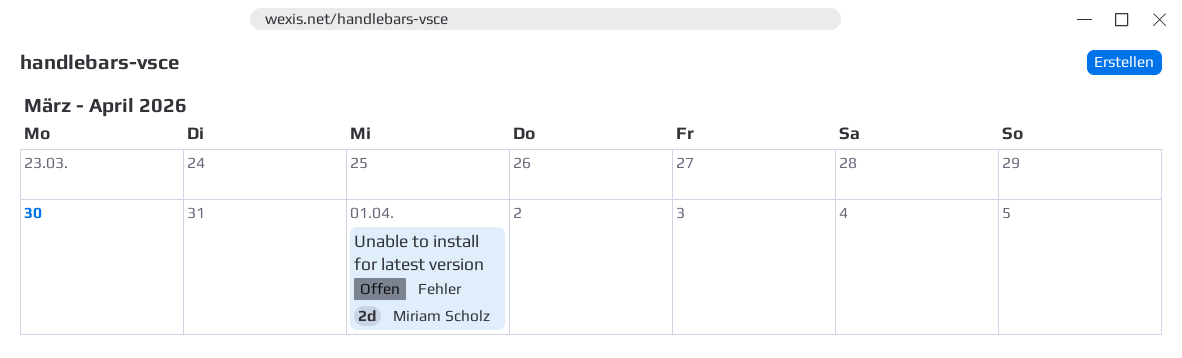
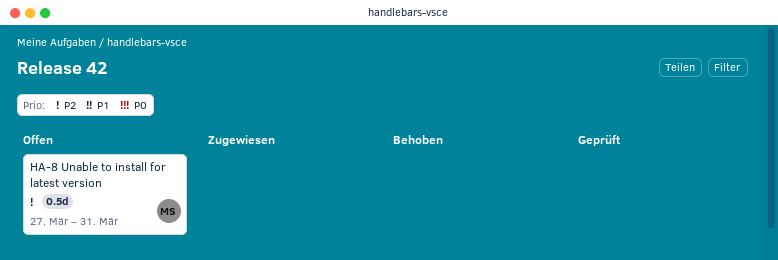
Unable to install for latest version, estimate: 2d -> 0.5d
Unable to install for latest version, due: Apr 1 -> Mar 31

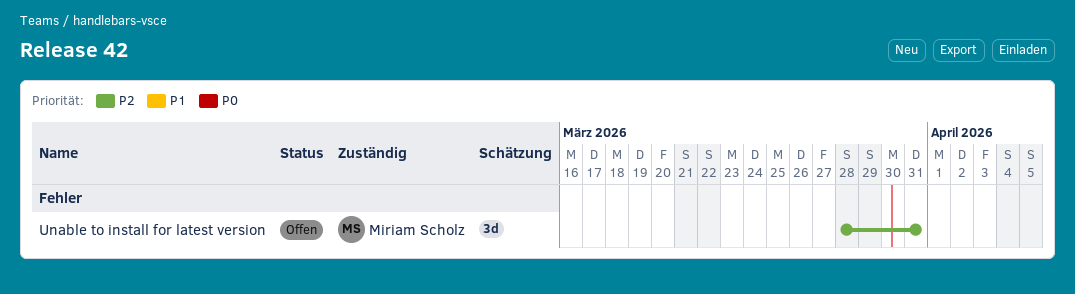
Unable to install for latest version, estimate: 0.5d -> 3d
Unable to install for latest version, start: Mar 27 -> Mar 28

